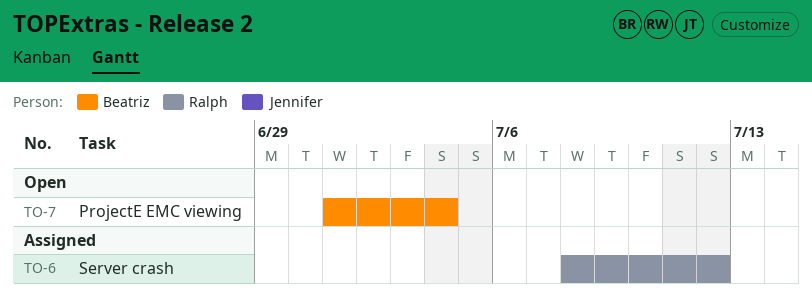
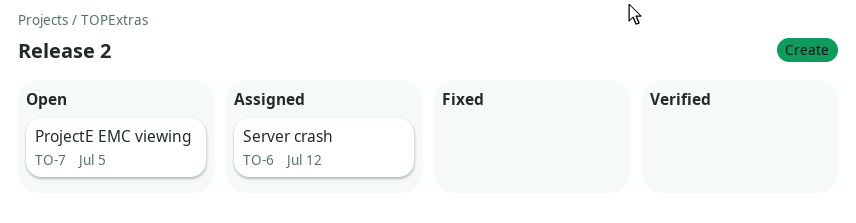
TO-7, due: Jul 4 -> Jul 5

